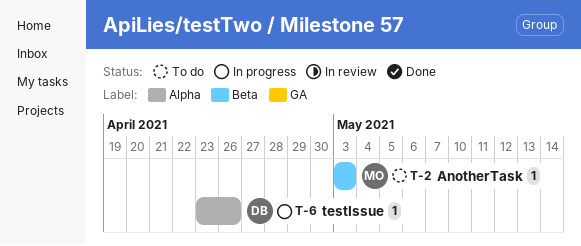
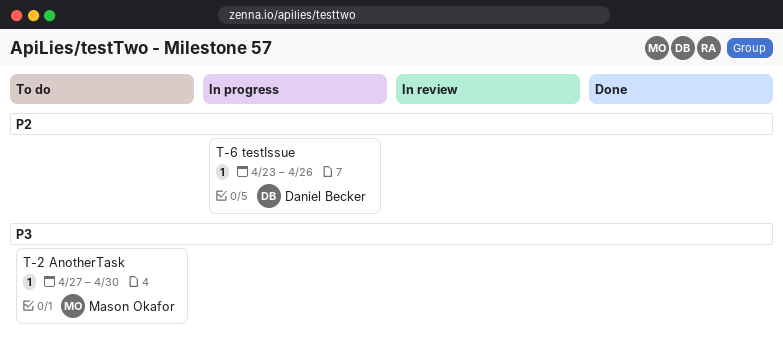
T-2, start: May 3 -> Apr 27
T-2, due: May 3 -> Apr 30

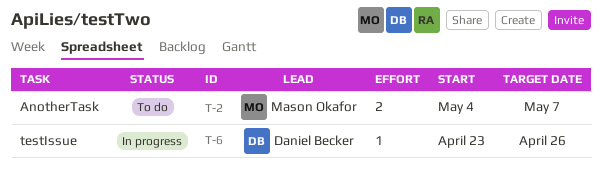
T-2, estimate: 1 -> 2
T-2, start: Apr 27 -> May 4
T-2, due: Apr 30 -> May 7

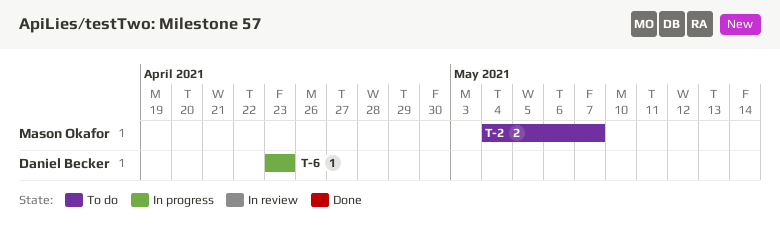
T-6, due: Apr 26 -> Apr 23

